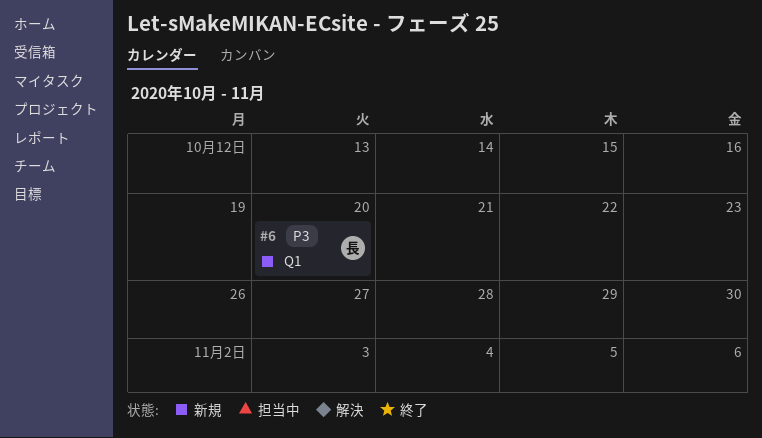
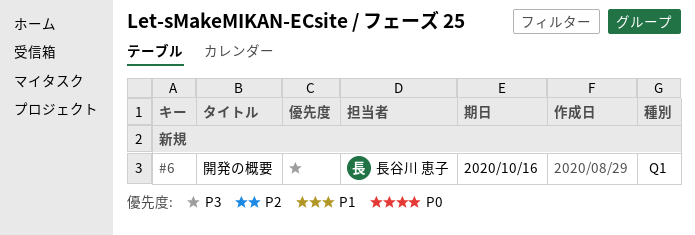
#6, due: Oct 20 -> Oct 16

